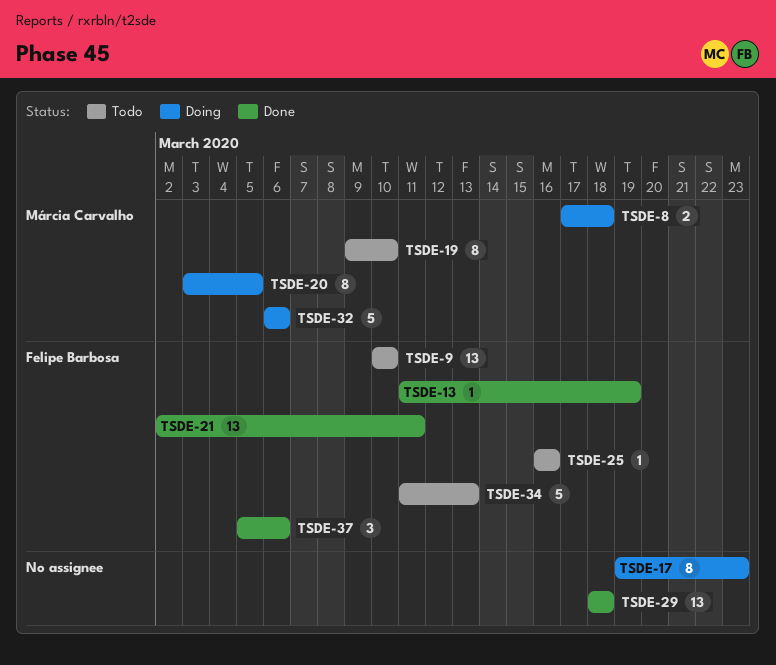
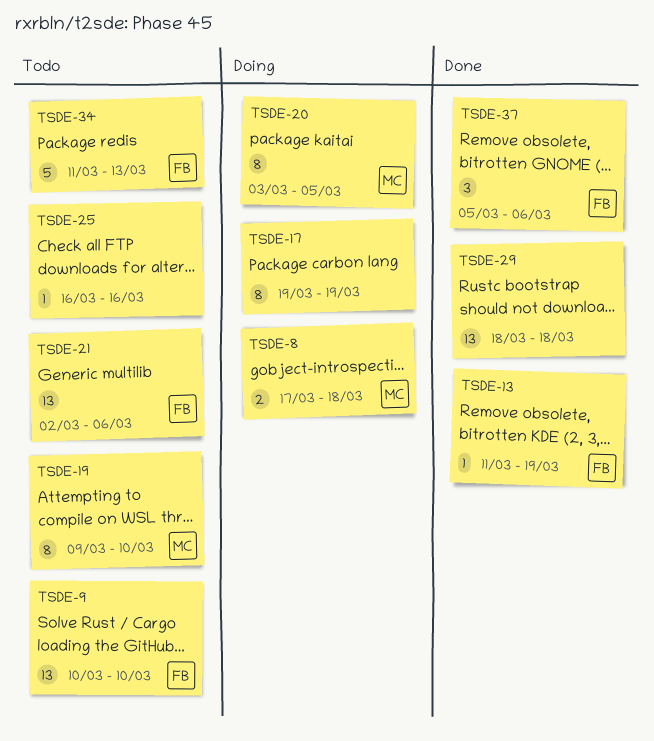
TSDE-17, due: Mar 23 -> Mar 19
TSDE-21, status: Done -> Todo
TSDE-21, due: Mar 11 -> Mar 6
TSDE-25, owner: Felipe Barbosa -> none
TSDE-32: present -> none

